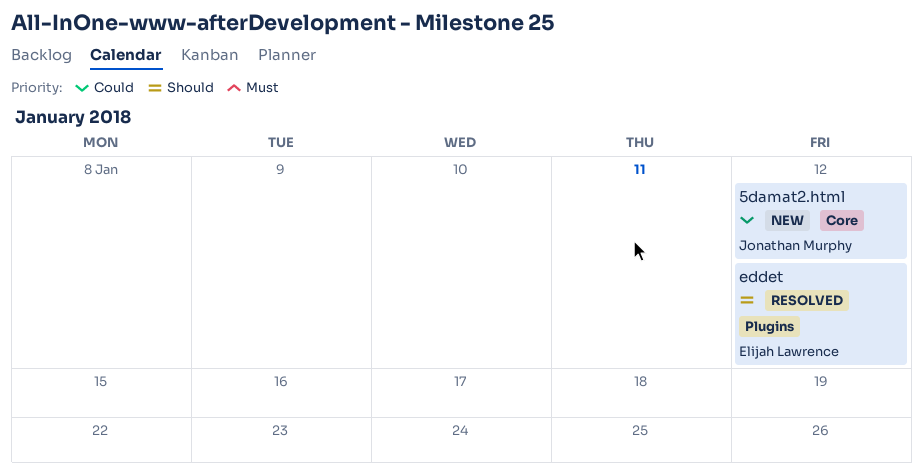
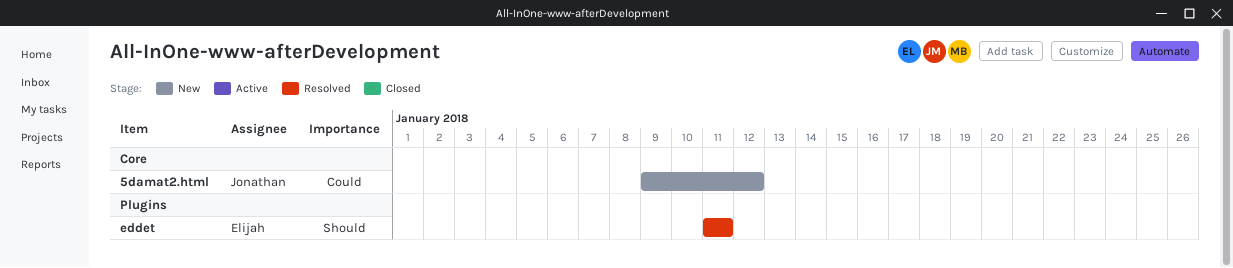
eddet, due: Jan 12 -> Jan 11

